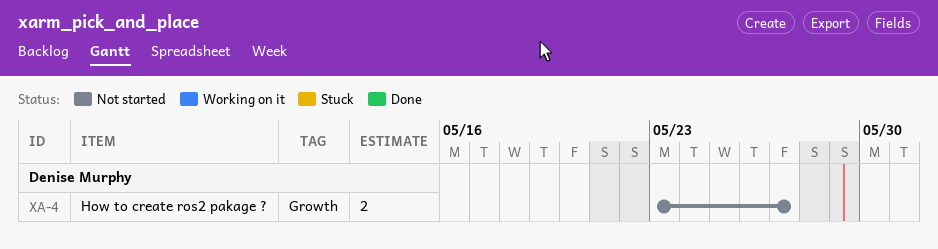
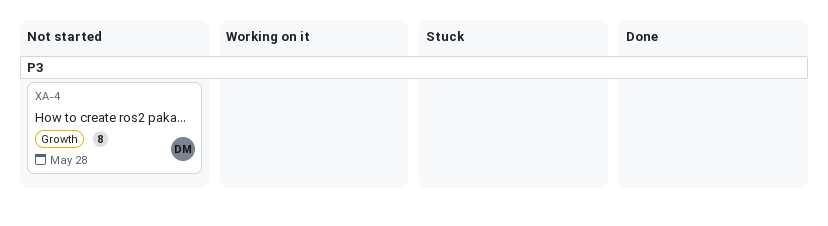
XA-4, estimate: 2 -> 8
XA-4, due: May 27 -> May 28

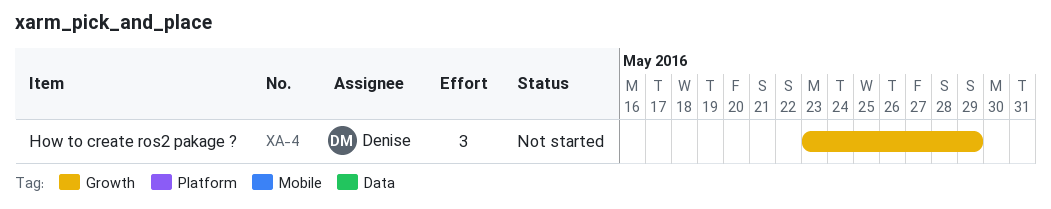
XA-4, estimate: 8 -> 3
XA-4, due: May 28 -> May 29

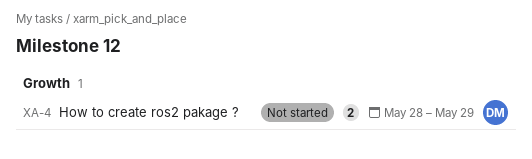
XA-4, estimate: 3 -> 2
XA-4, start: May 23 -> May 28

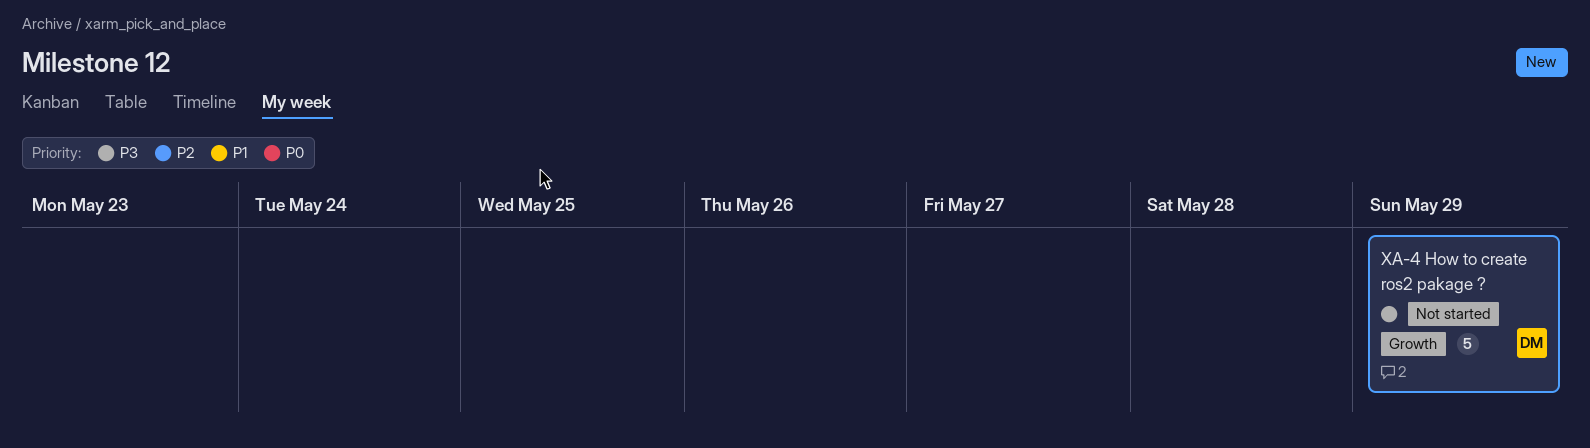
XA-4, estimate: 2 -> 5

